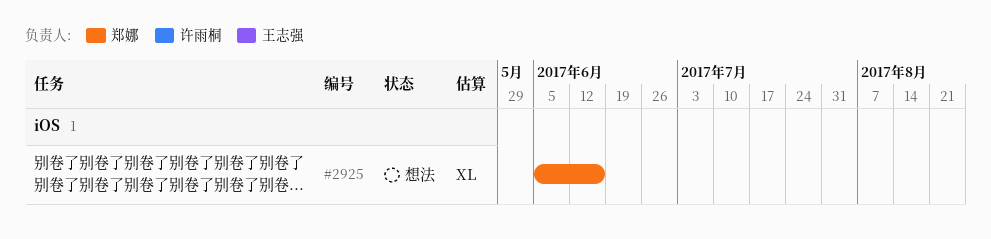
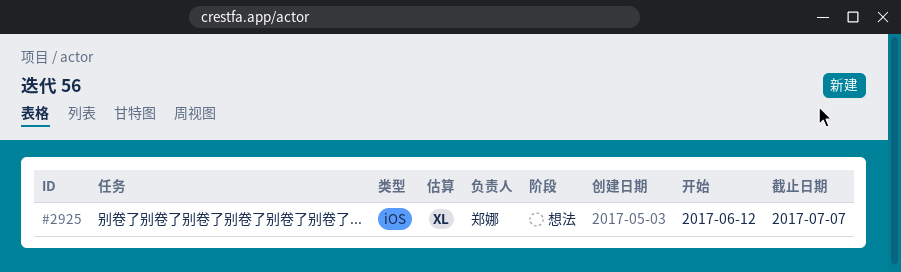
#2925, start: Jun 5 -> Jun 12
#2925, due: Jun 16 -> Jul 7

